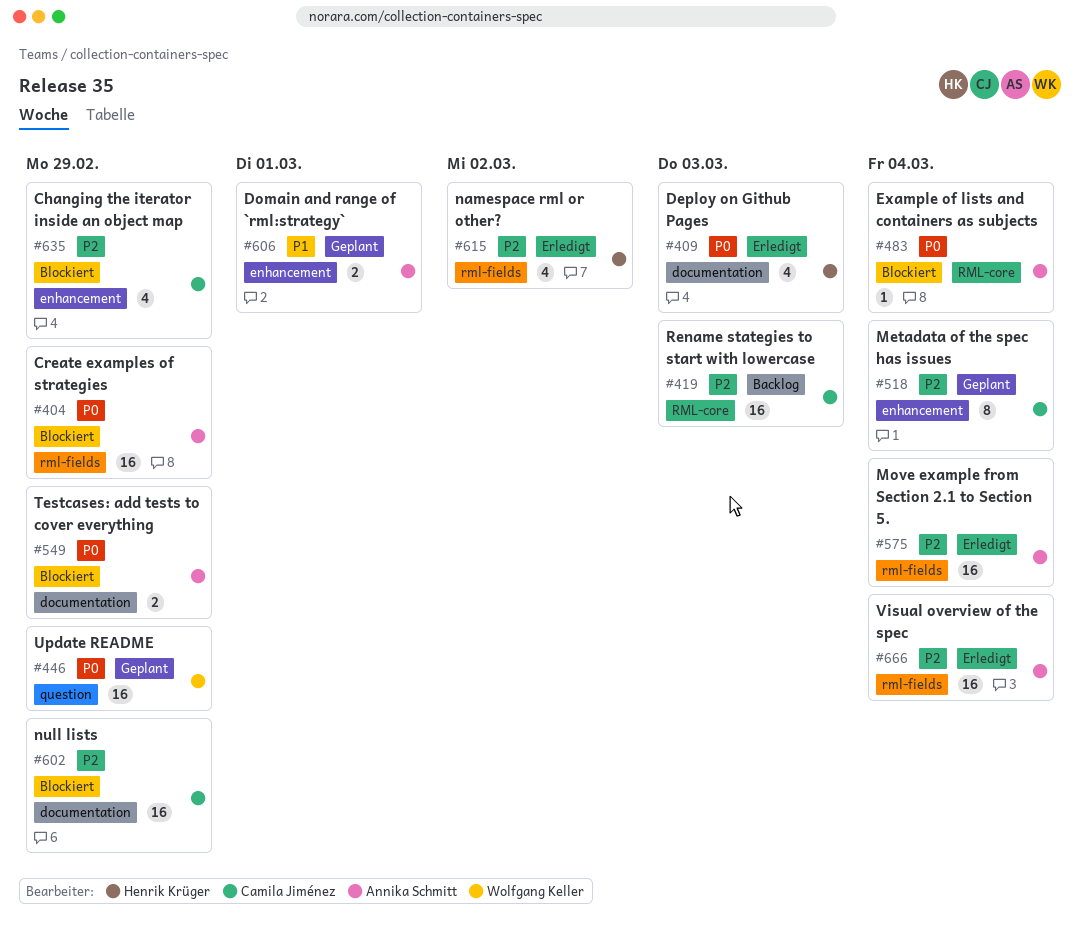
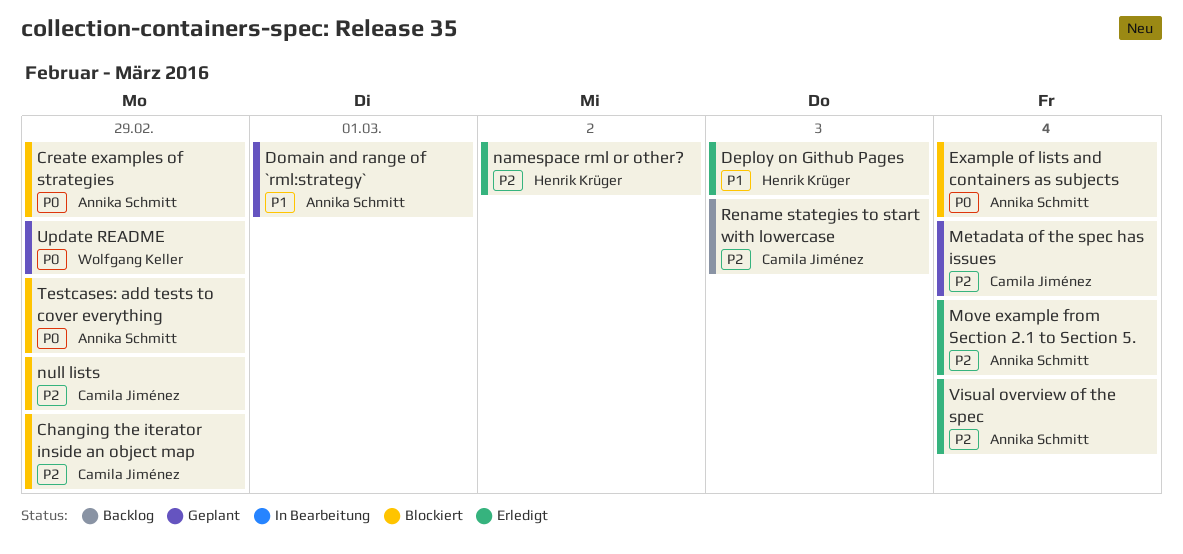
Deploy on Github Pages, priority: P0 -> P1

